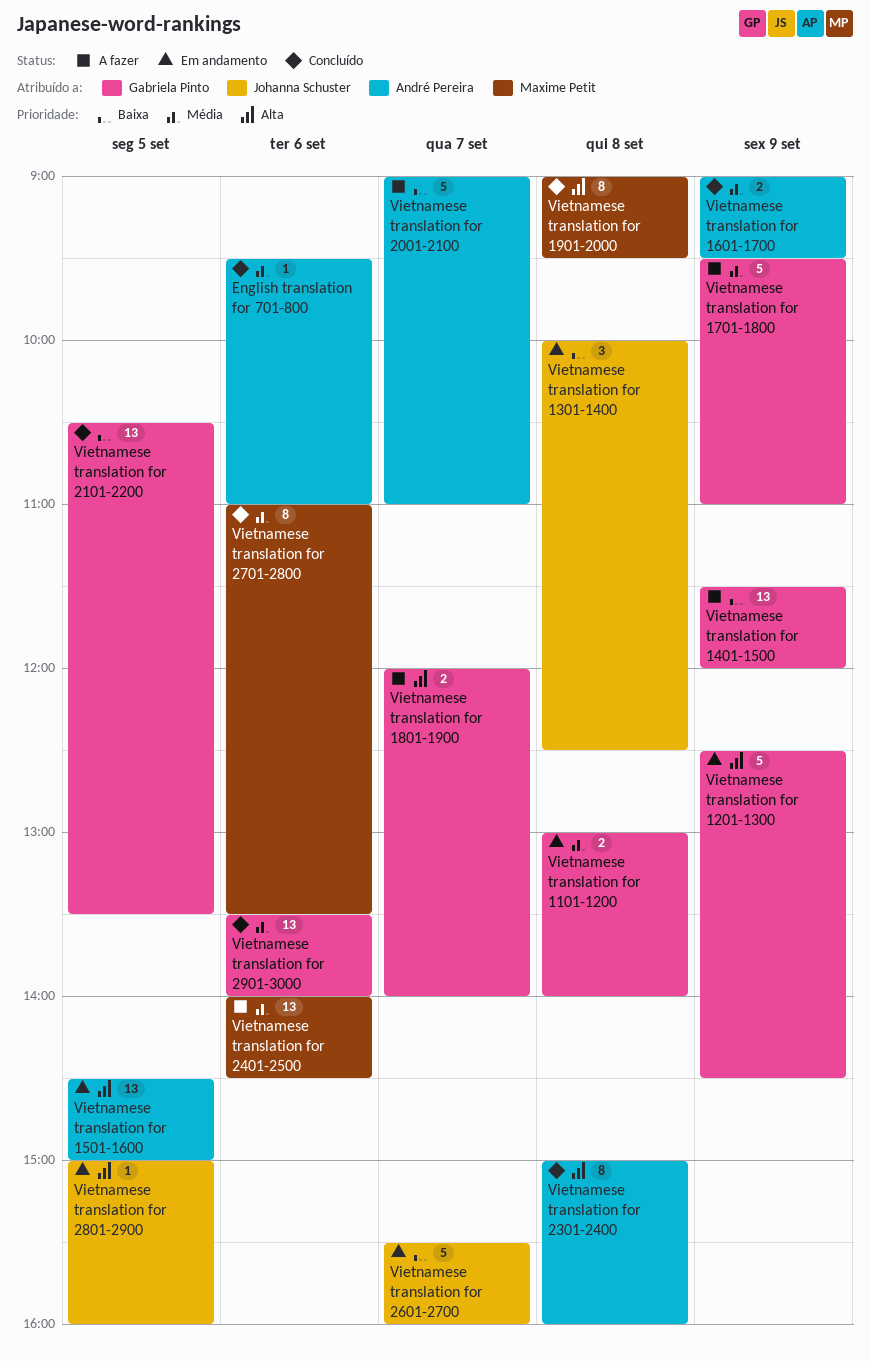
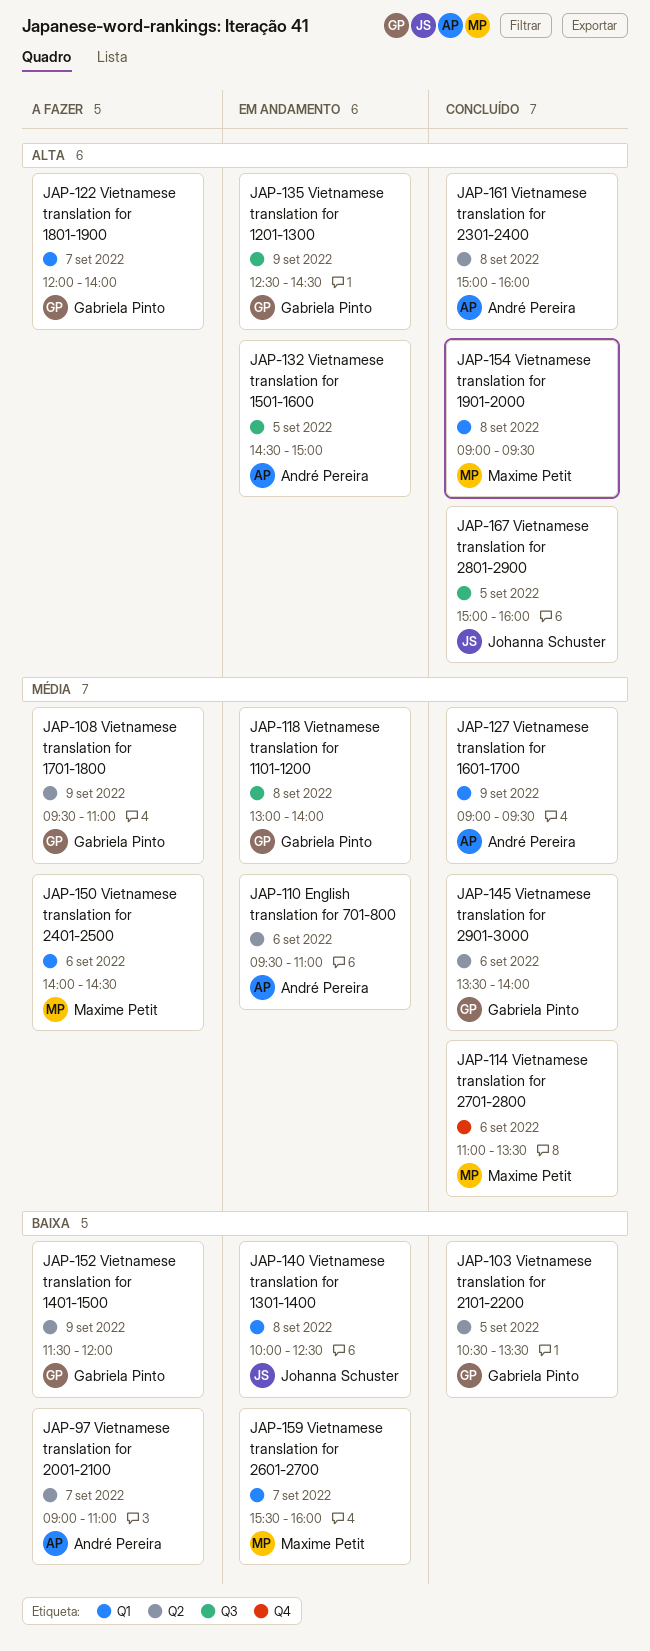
English translation for 701-800, status: Concluído -> Em andamento
Vietnamese translation for 2601-2700, owner: Johanna Schuster -> Maxime Petit
Vietnamese translation for 2801-2900, status: Em andamento -> Concluído

